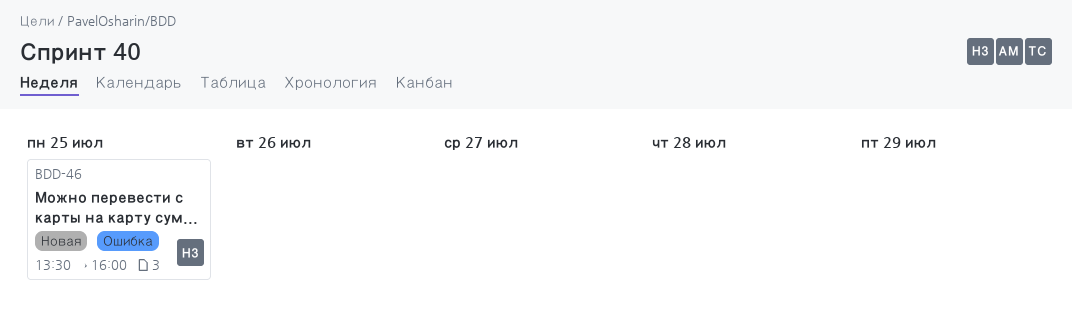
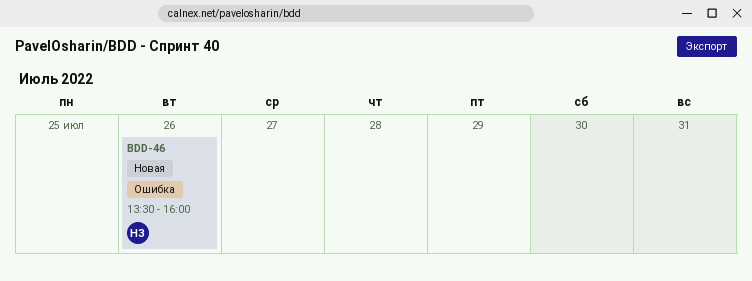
BDD-46, day: Jul 25 -> Jul 26

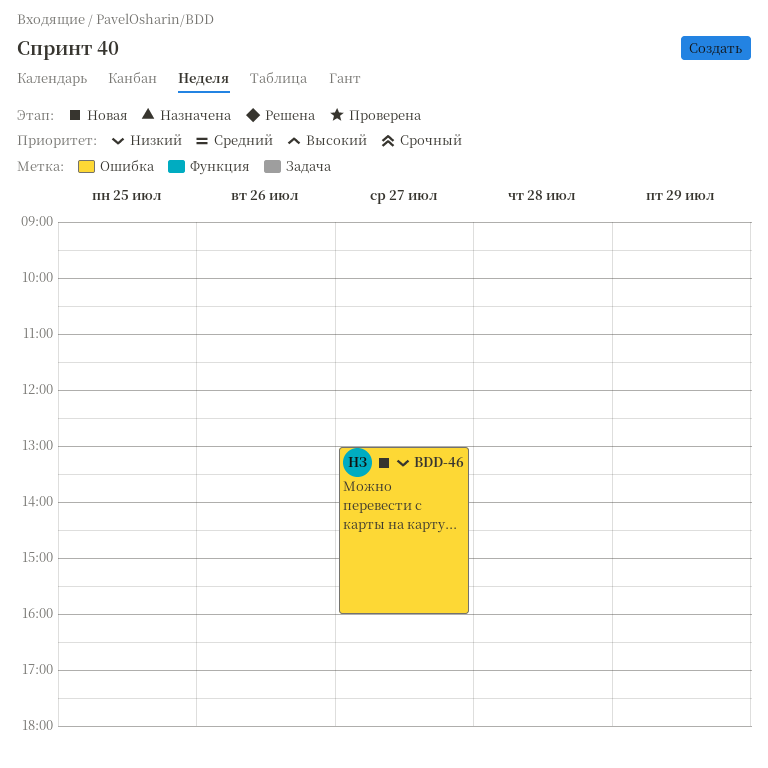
BDD-46, day: Jul 26 -> Jul 27
BDD-46, begins: 13:30 -> 13:00

